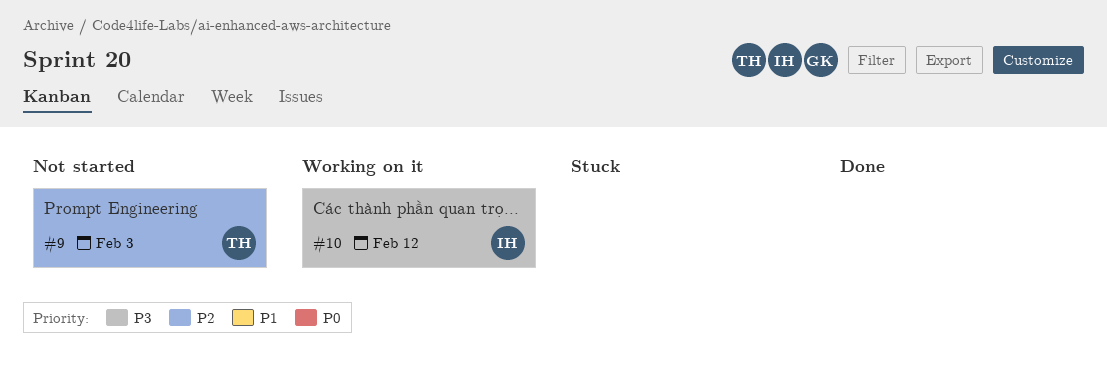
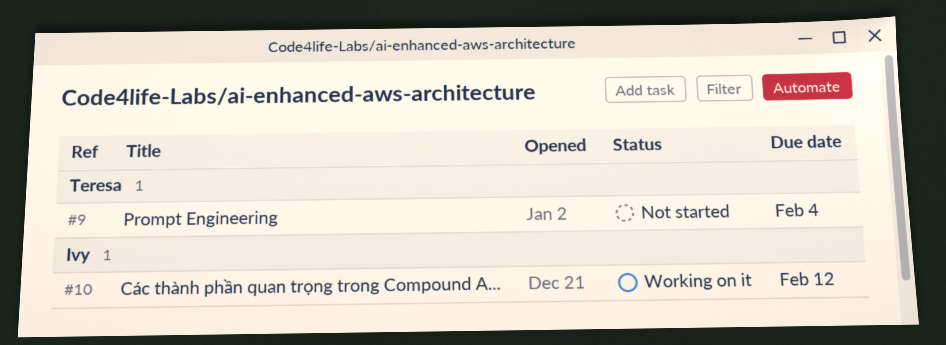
#9, due: Feb 3 -> Feb 4

